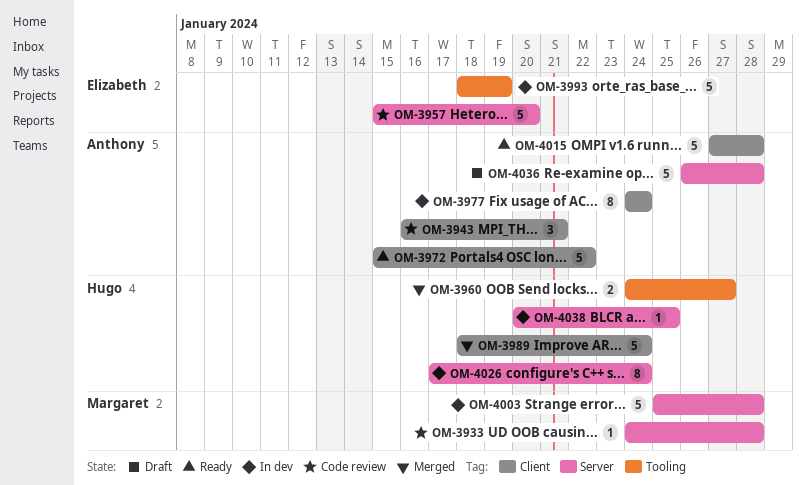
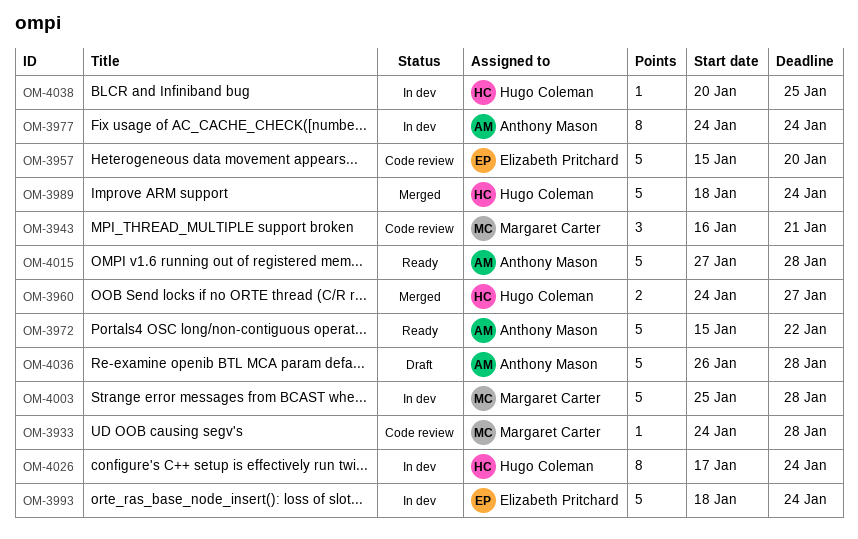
OM-3943, owner: Anthony Mason -> Margaret Carter
OM-3993, due: Jan 19 -> Jan 24

